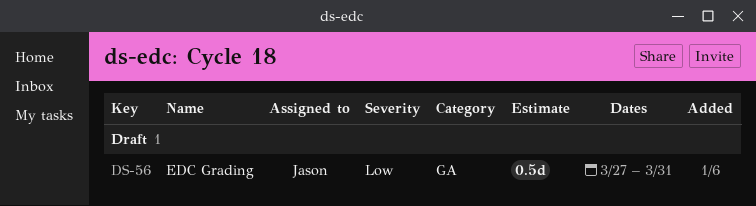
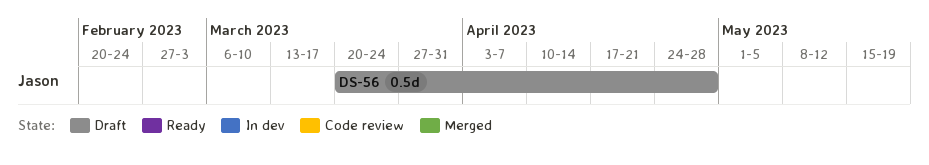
DS-56, start: Mar 27 -> Mar 20
DS-56, due: Mar 31 -> Apr 28

